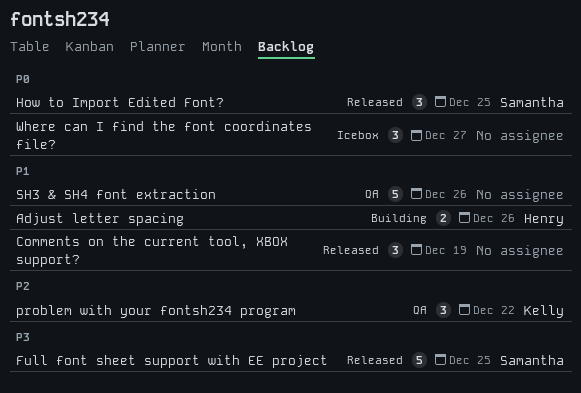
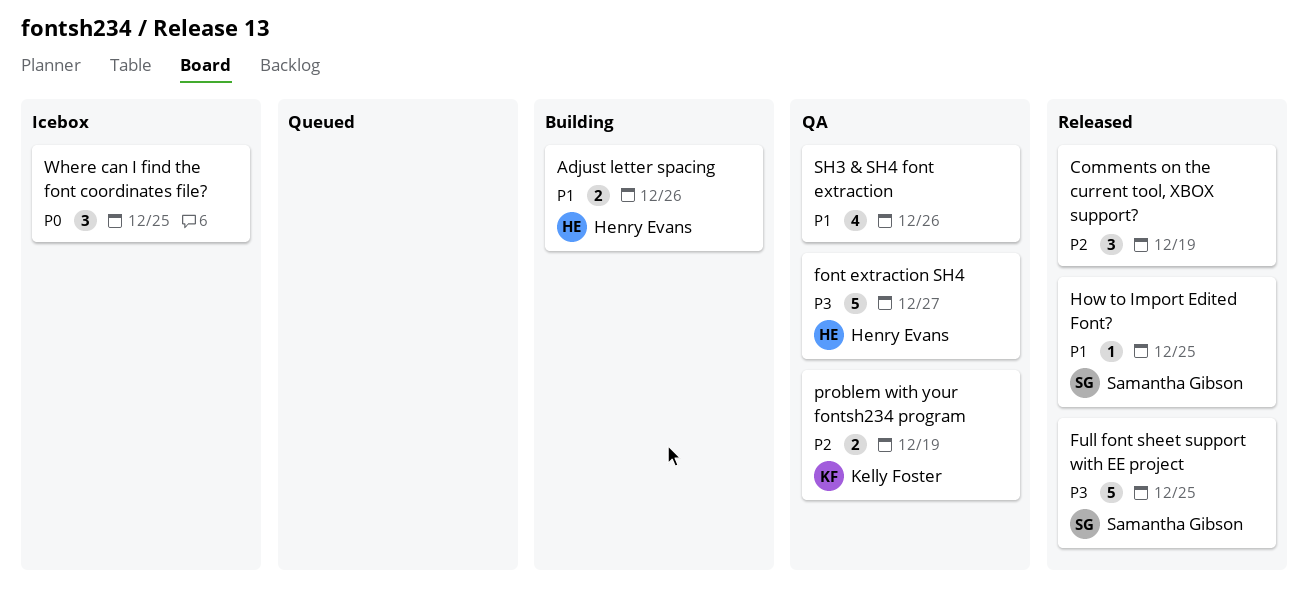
Comments on the current tool, XBOX support?, priority: P1 -> P2
font extraction SH4: none -> present
How to Import Edited Font?, priority: P0 -> P1
How to Import Edited Font?, estimate: 3 -> 1
problem with your fontsh234 program, estimate: 3 -> 2
problem with your fontsh234 program, due: Dec 22 -> Dec 19
SH3 & SH4 font extraction, estimate: 5 -> 4
Where can I find the font coordinates file?, due: Dec 27 -> Dec 25

